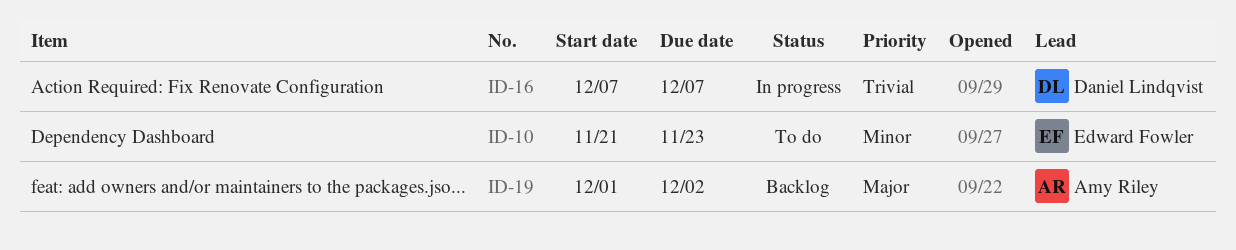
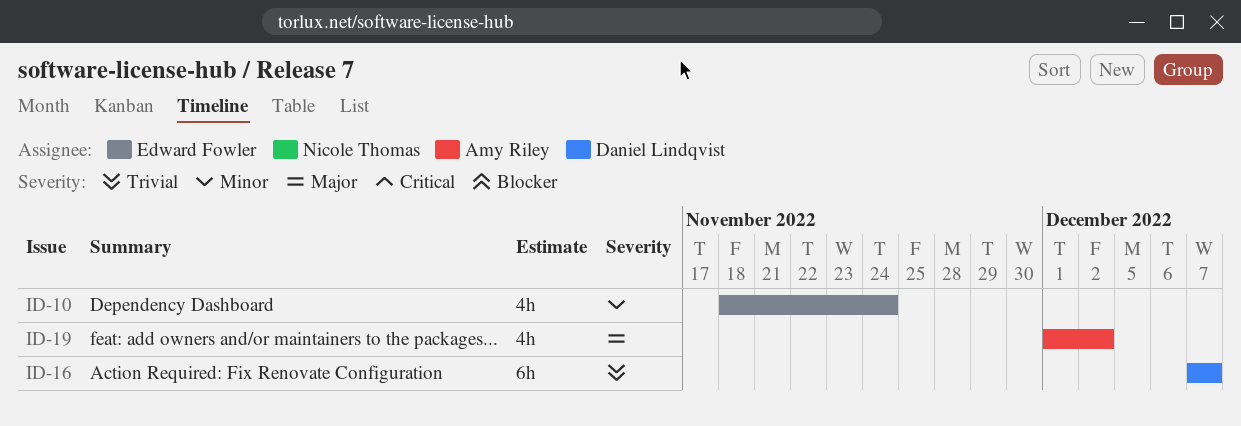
ID-10, start: Nov 21 -> Nov 18
ID-10, due: Nov 23 -> Nov 24

